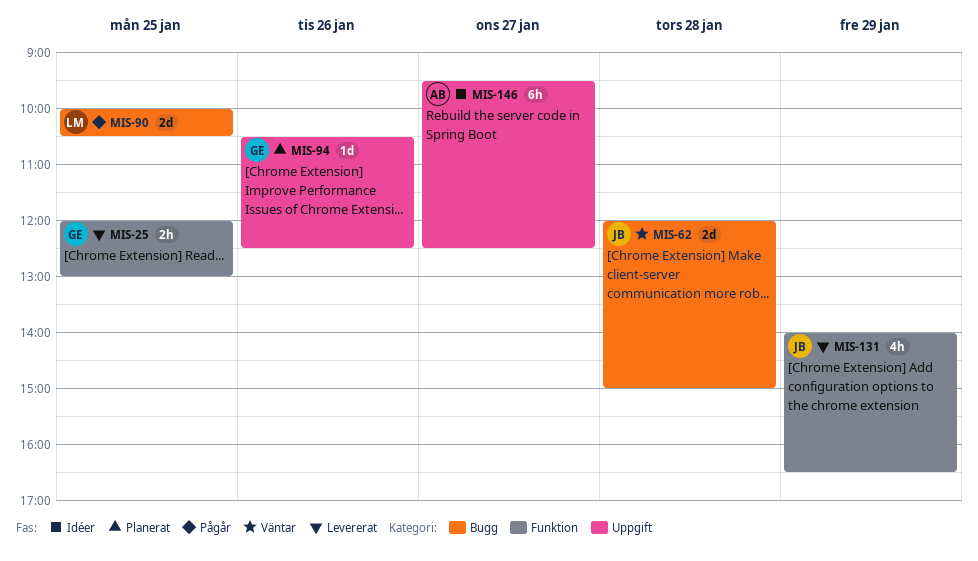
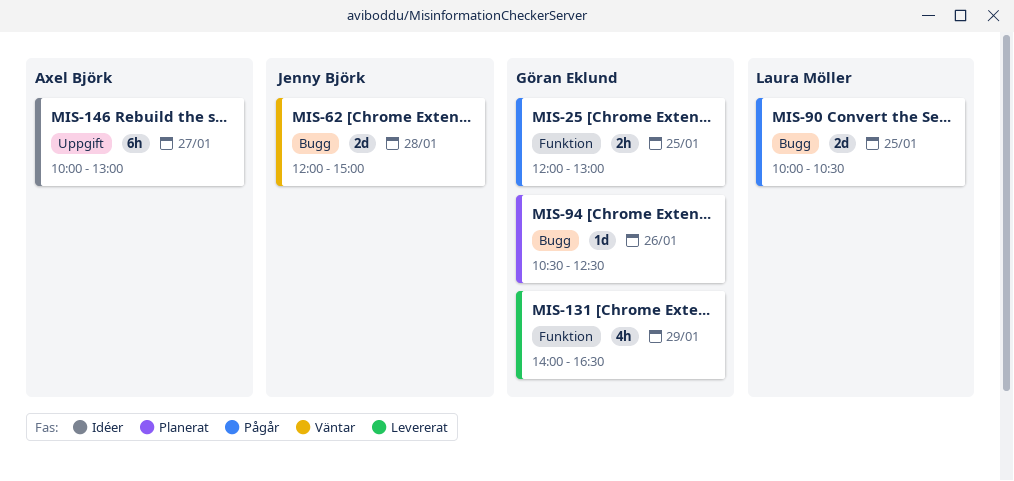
MIS-25, status: Levererat -> Pågår
MIS-94, label: Uppgift -> Bugg
MIS-131, owner: Jenny Björk -> Göran Eklund
MIS-146, begins: 09:30 -> 10:00
MIS-146, ends: 12:30 -> 13:00

